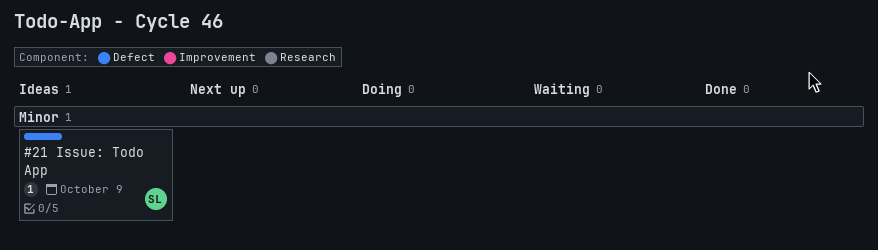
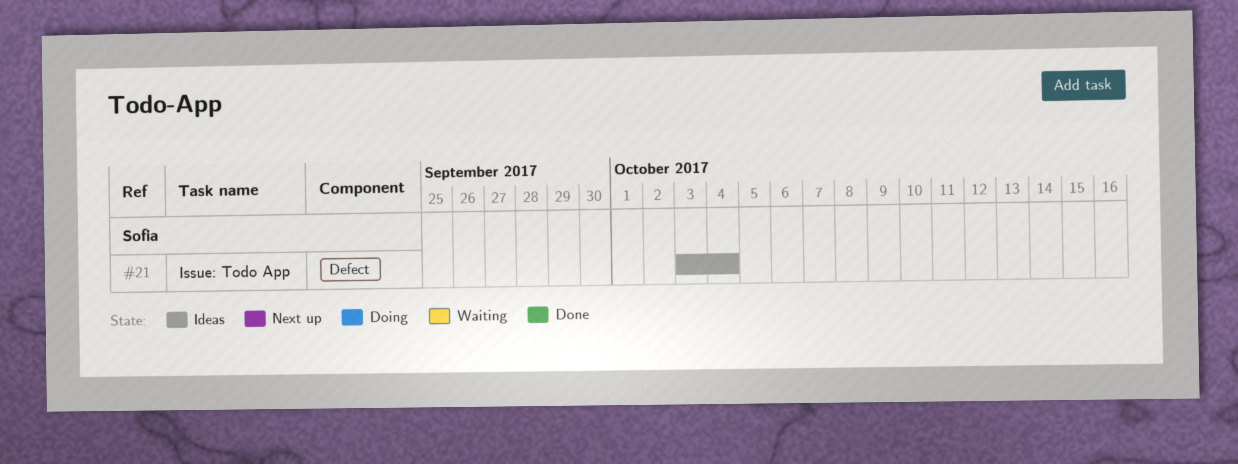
#21, due: Oct 9 -> Oct 4

